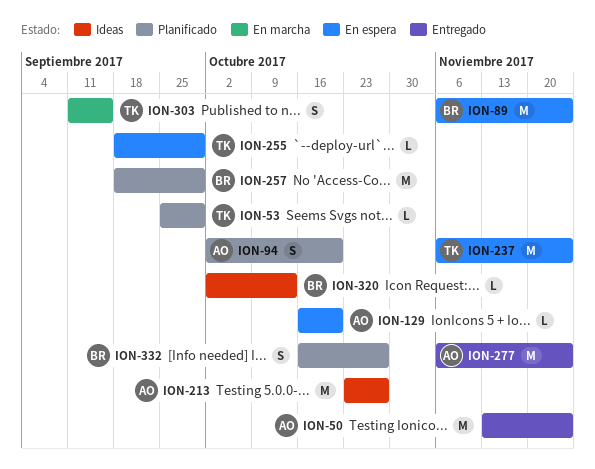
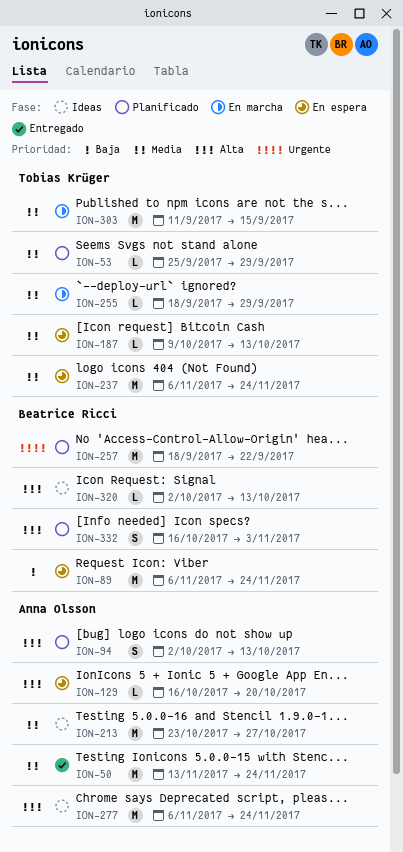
ION-94, due: Oct 20 -> Oct 13
ION-187: none -> present
ION-255, status: En espera -> En marcha
ION-257, due: Sep 29 -> Sep 22
ION-277, status: Entregado -> Ideas
ION-303, estimate: S -> M
ION-332, due: Oct 27 -> Nov 3

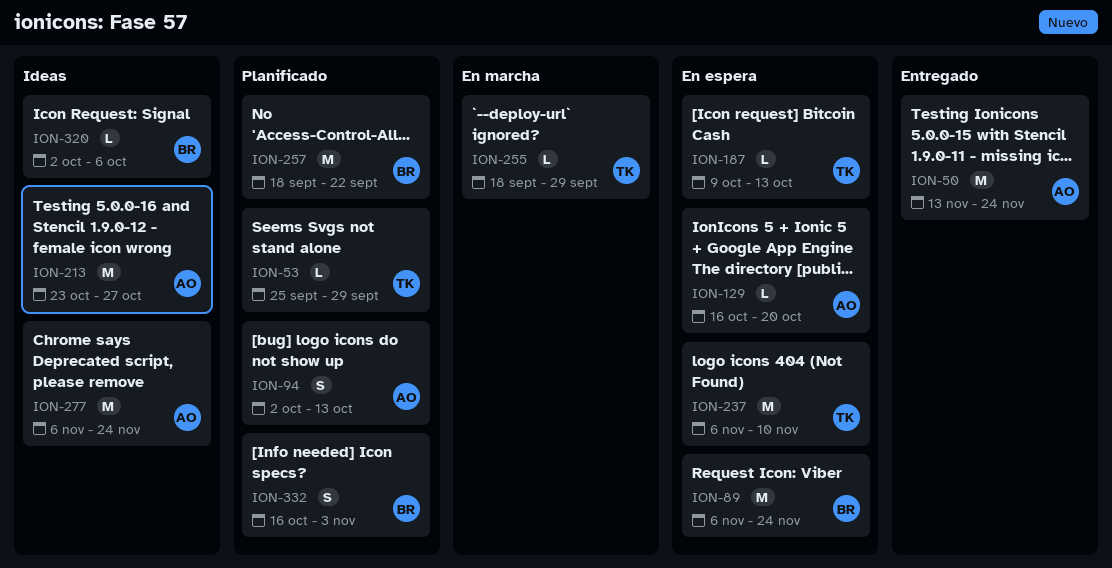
ION-237, due: Nov 24 -> Nov 10
ION-303: present -> none
ION-320, due: Oct 13 -> Oct 6

